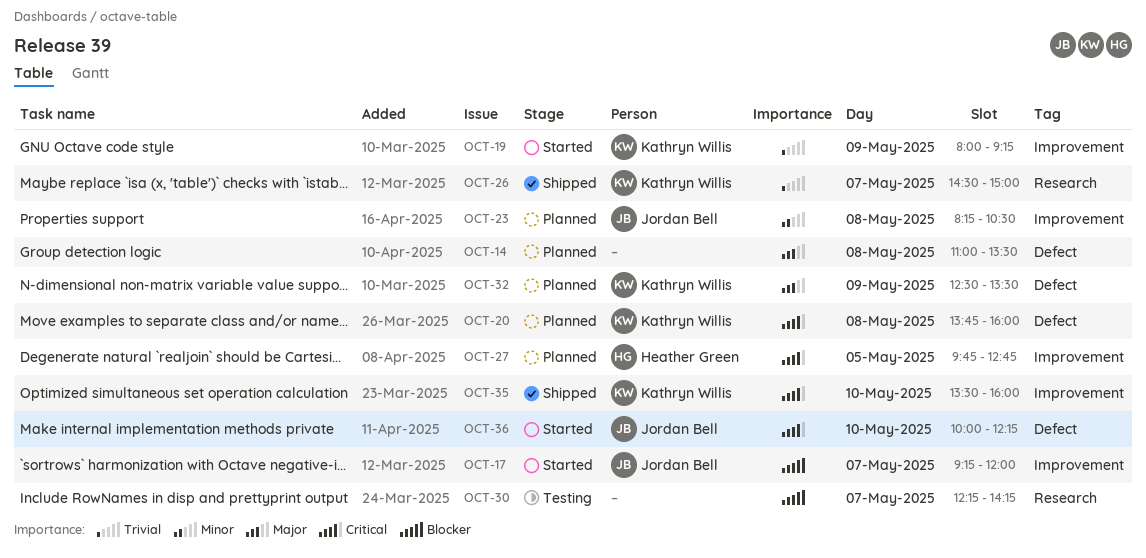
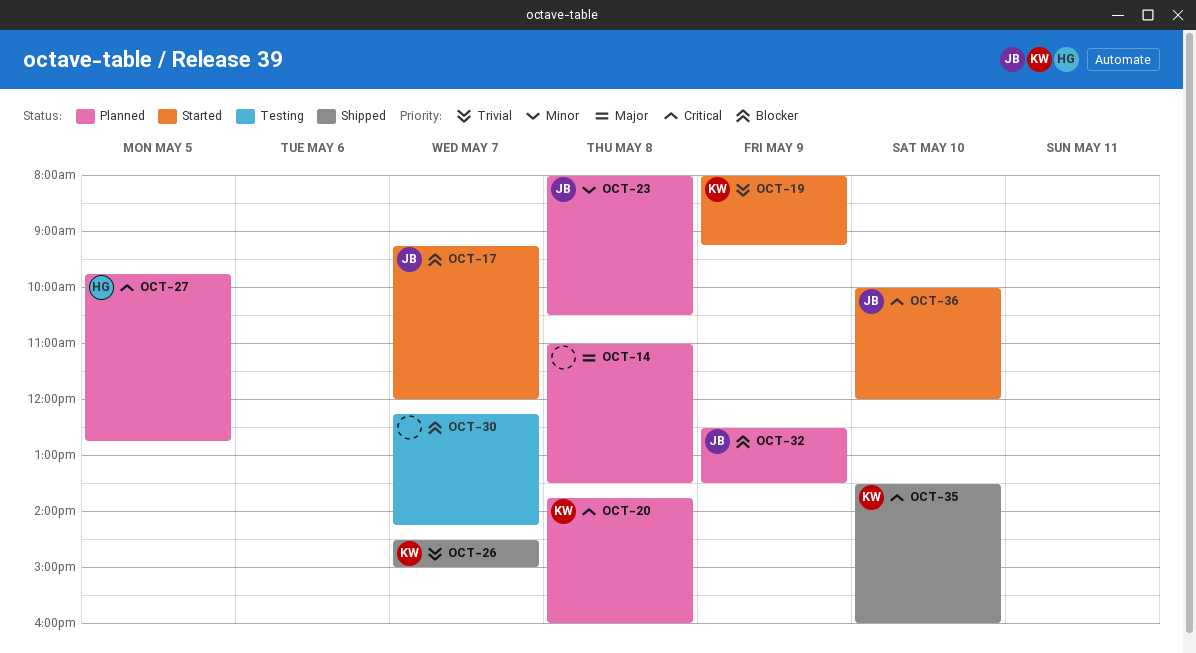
OCT-23, begins: 08:15 -> 08:00
OCT-32, owner: Kathryn Willis -> Jordan Bell
OCT-32, priority: Major -> Blocker
OCT-36, ends: 12:15 -> 12:00

